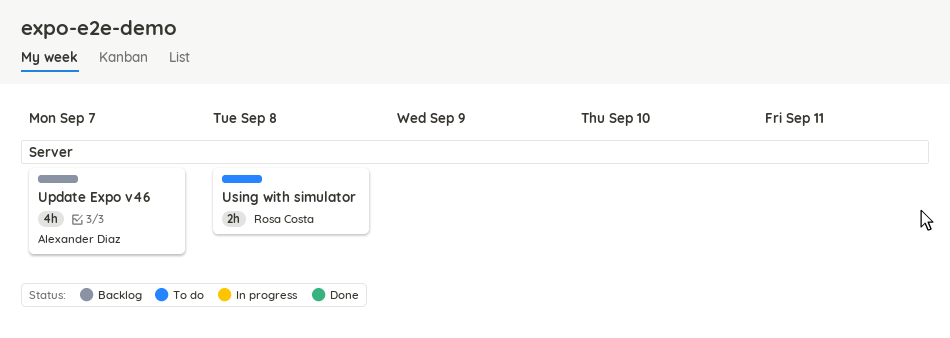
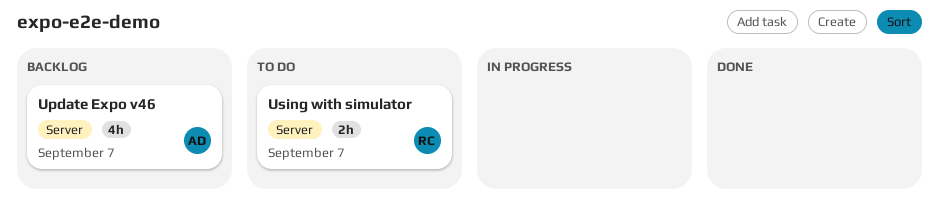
Using with simulator, due: Sep 8 -> Sep 7

